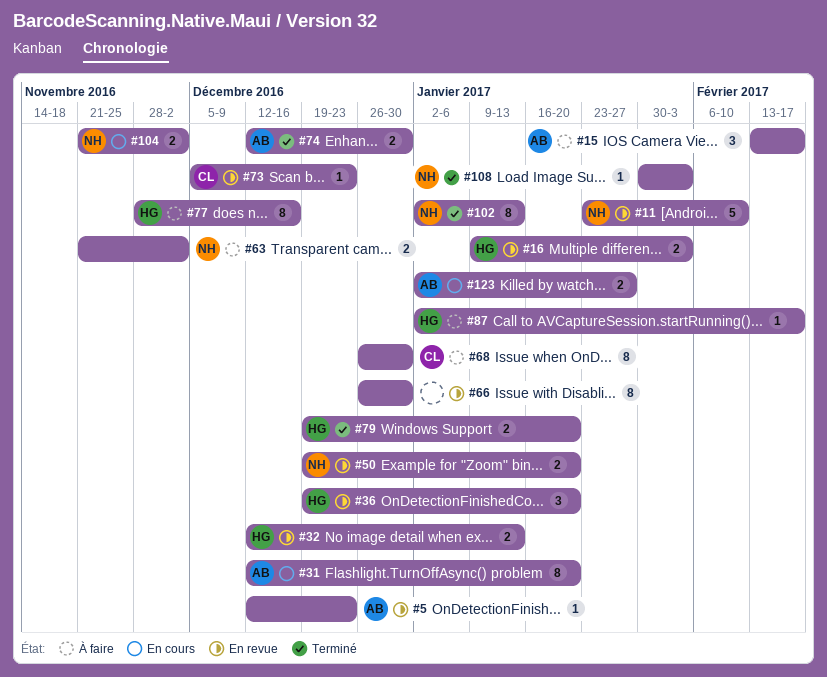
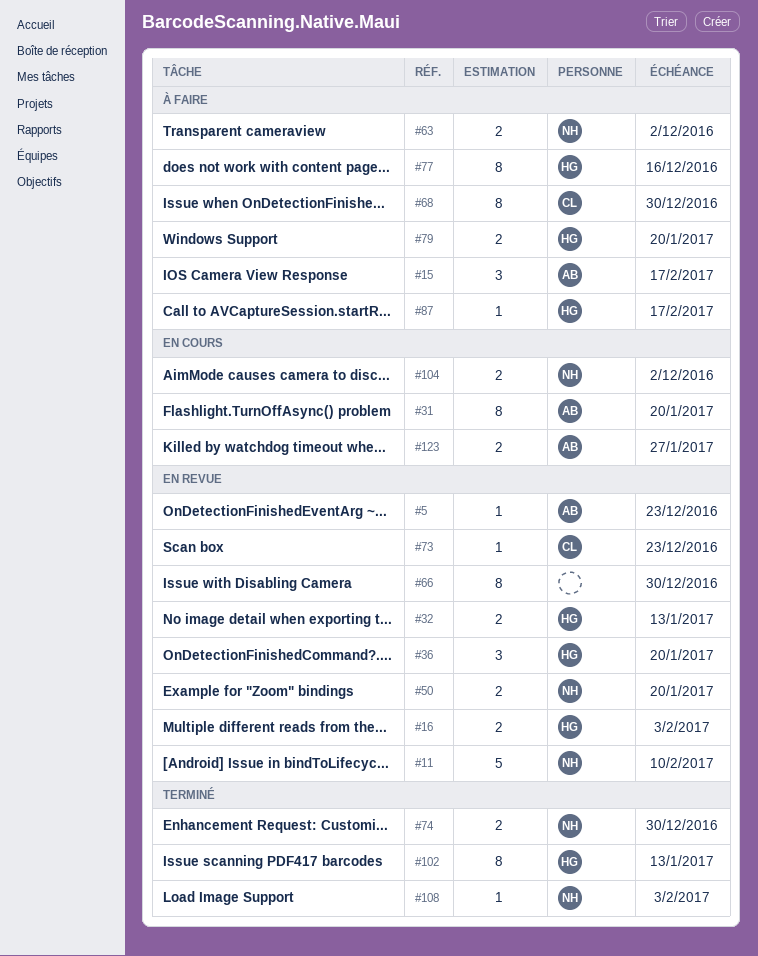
#74, owner: AB -> NH
#79, status: Terminé -> À faire
#102, owner: NH -> HG

